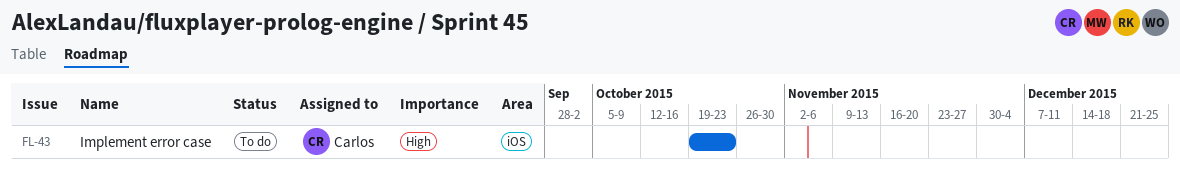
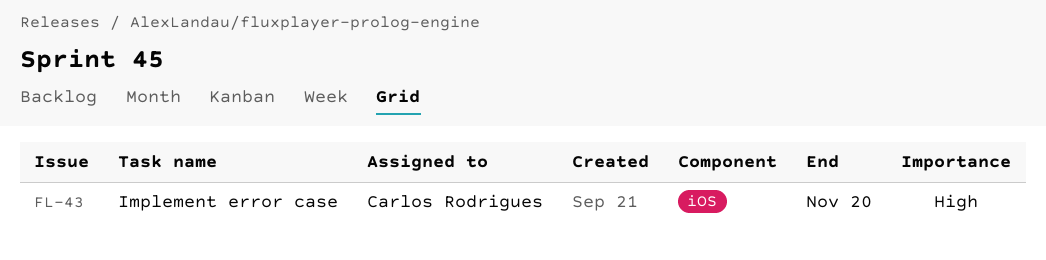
FL-43, due: Oct 23 -> Nov 20

